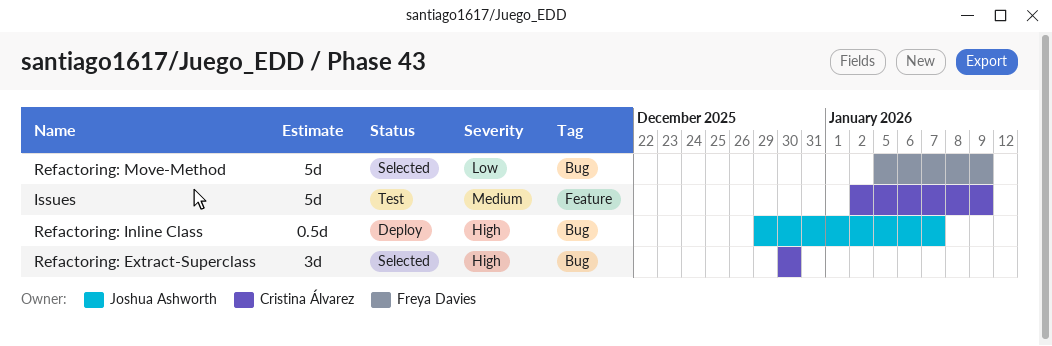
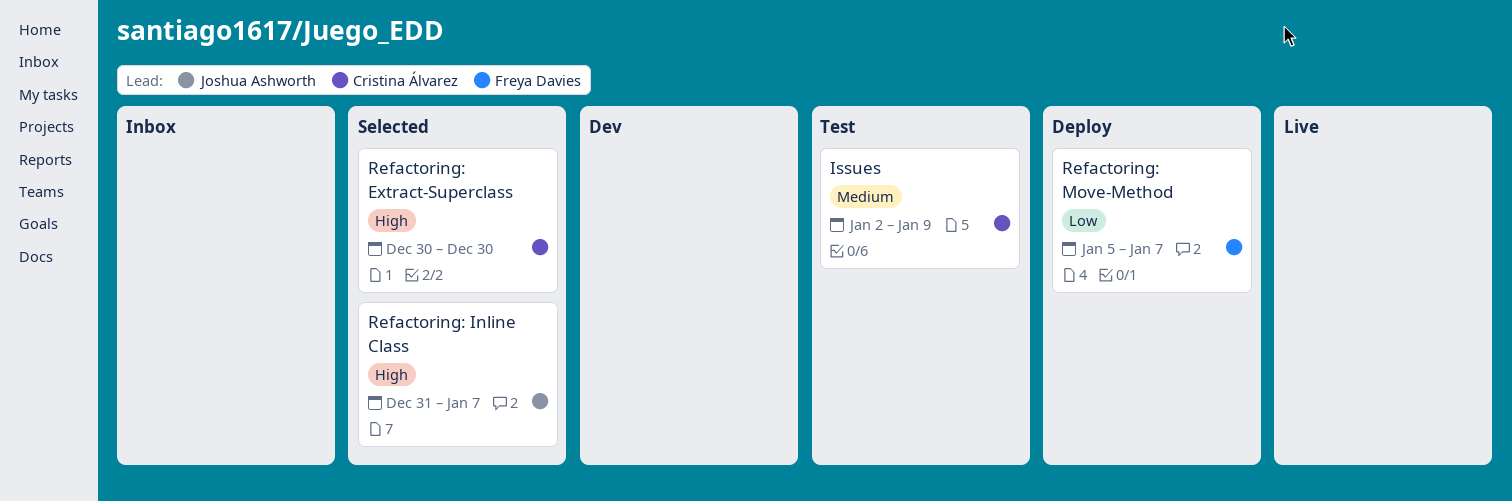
Refactoring: Inline Class, status: Deploy -> Selected
Refactoring: Inline Class, start: Dec 29 -> Dec 31
Refactoring: Move-Method, status: Selected -> Deploy
Refactoring: Move-Method, due: Jan 9 -> Jan 7

